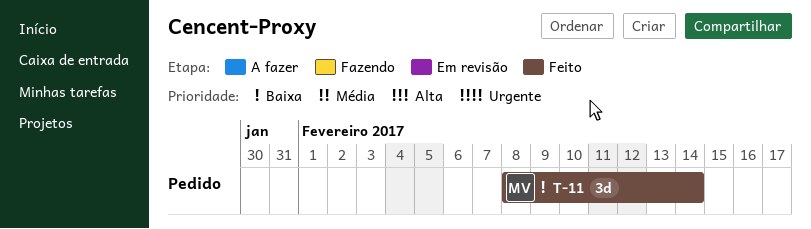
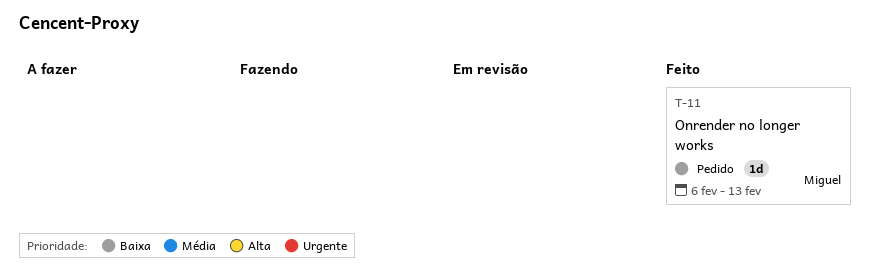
T-11, estimate: 3d -> 1d
T-11, start: Feb 8 -> Feb 6
T-11, due: Feb 14 -> Feb 13

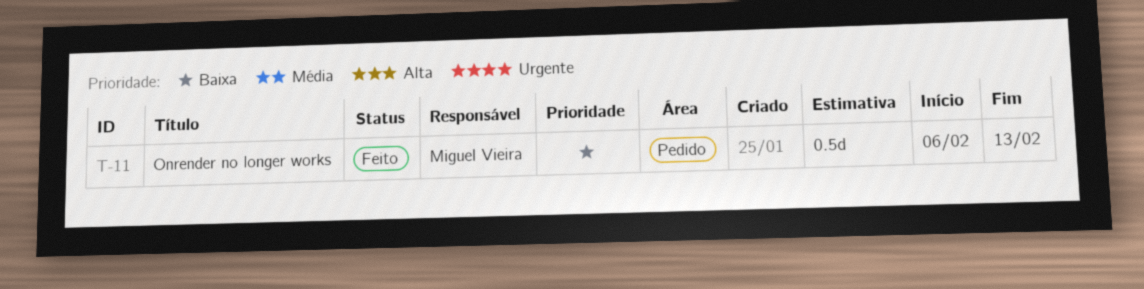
T-11, estimate: 1d -> 0.5d

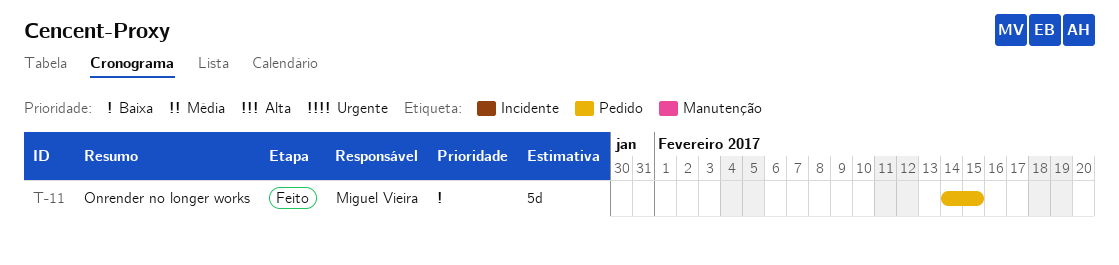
T-11, estimate: 0.5d -> 5d
T-11, start: Feb 6 -> Feb 14
T-11, due: Feb 13 -> Feb 15

